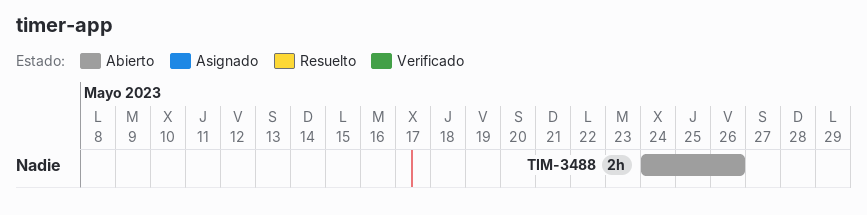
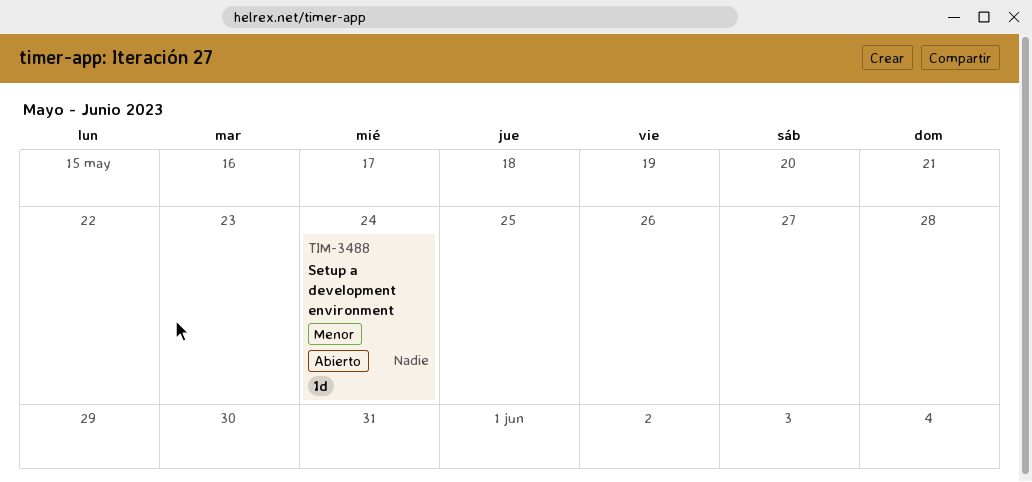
TIM-3488, estimate: 2h -> 1d
TIM-3488, due: May 26 -> May 24

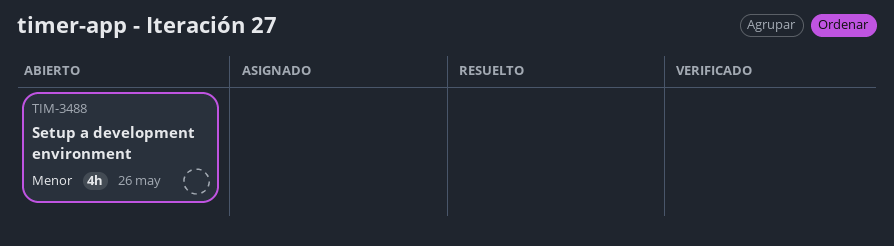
TIM-3488, estimate: 1d -> 4h
TIM-3488, due: May 24 -> May 26

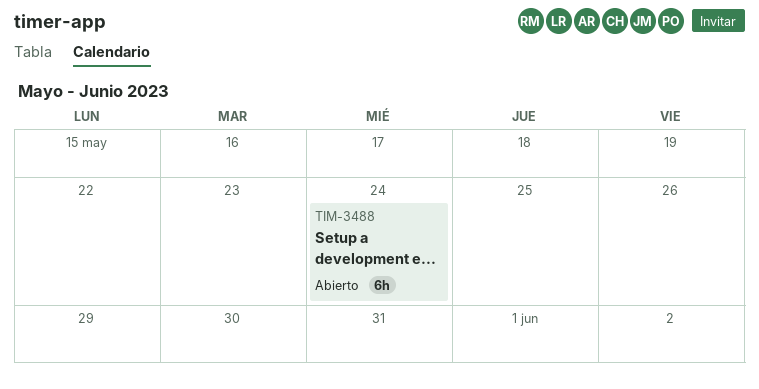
TIM-3488, estimate: 4h -> 6h
TIM-3488, due: May 26 -> May 24

